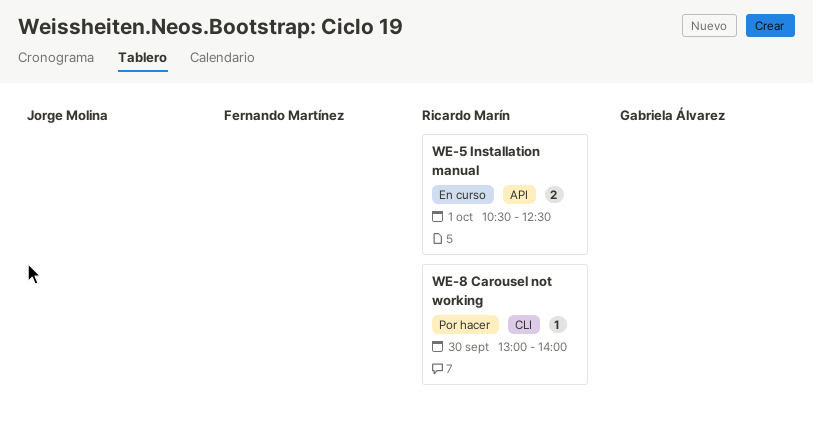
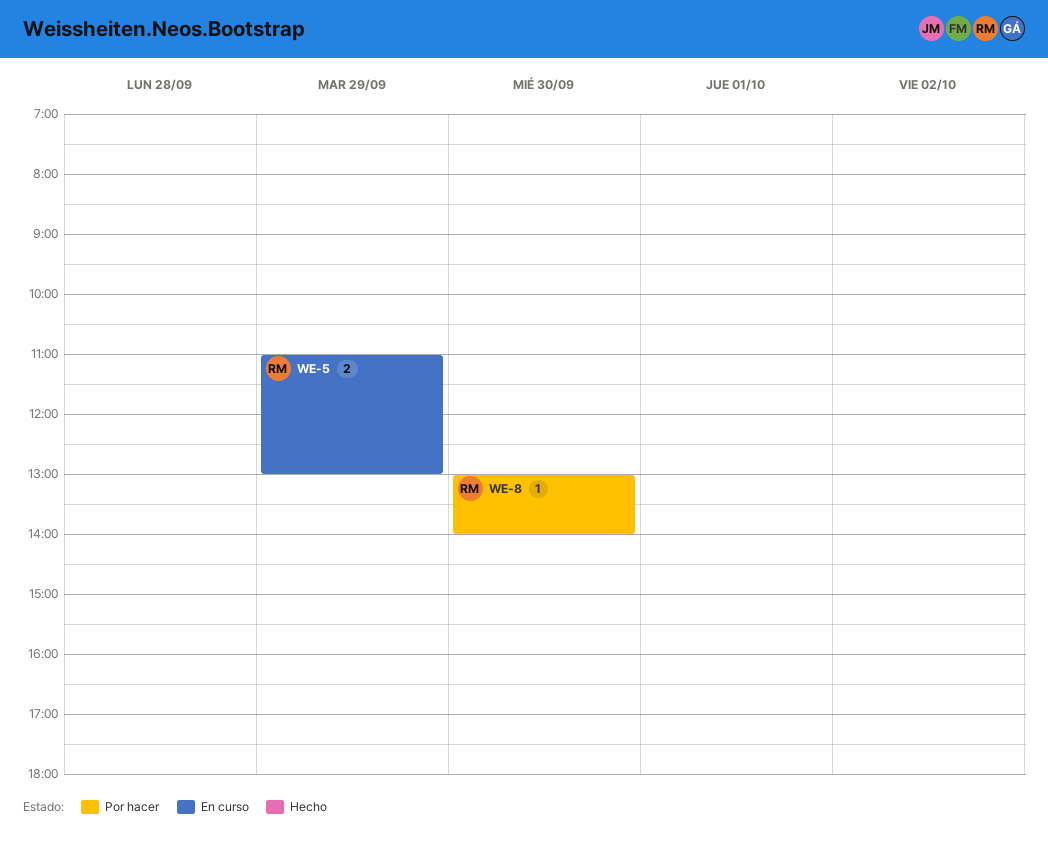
WE-5, day: Oct 1 -> Sep 29
WE-5, begins: 10:30 -> 11:00
WE-5, ends: 12:30 -> 13:00

